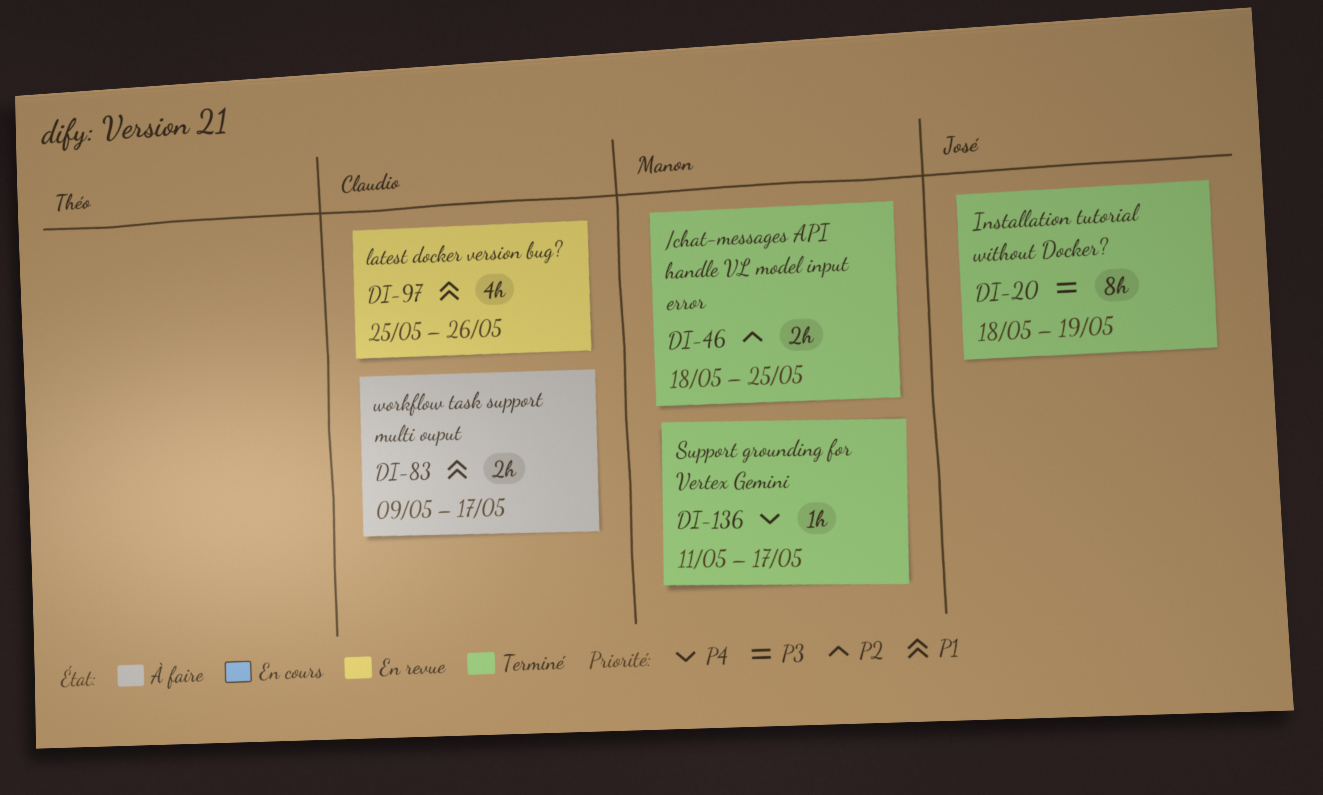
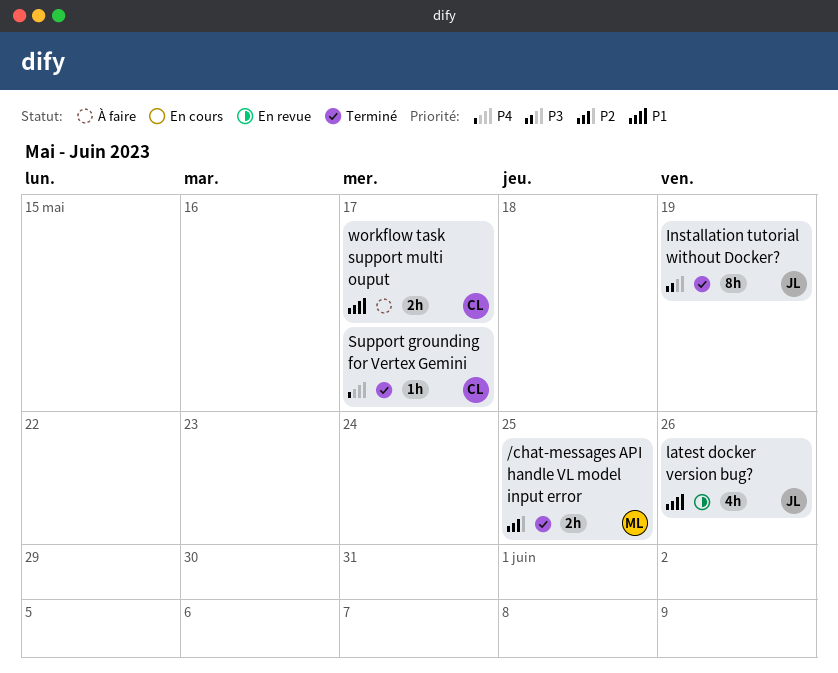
latest docker version bug?, owner: Claudio -> José
Support grounding for Vertex Gemini, owner: Manon -> Claudio

